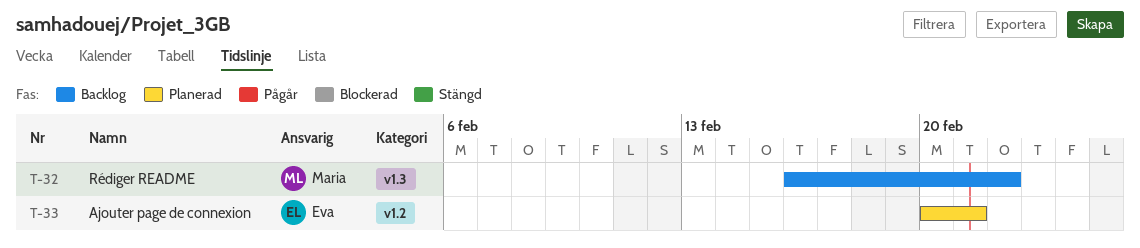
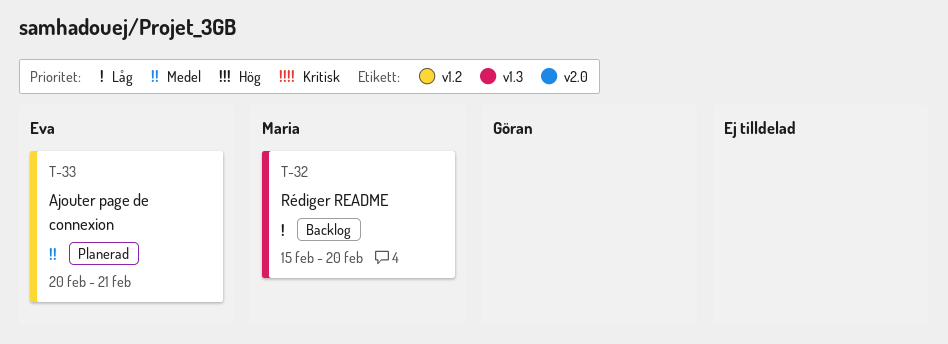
T-32, start: Feb 16 -> Feb 15
T-32, due: Feb 22 -> Feb 20

